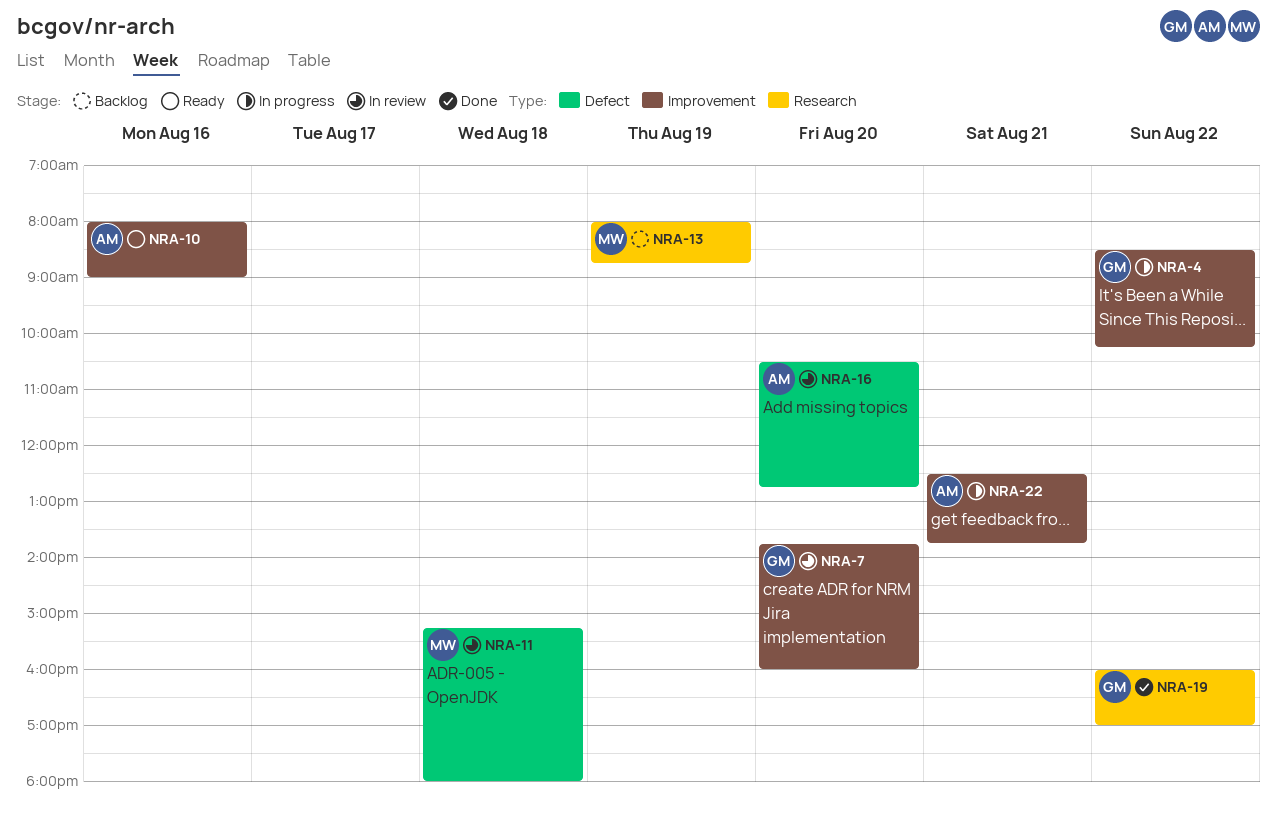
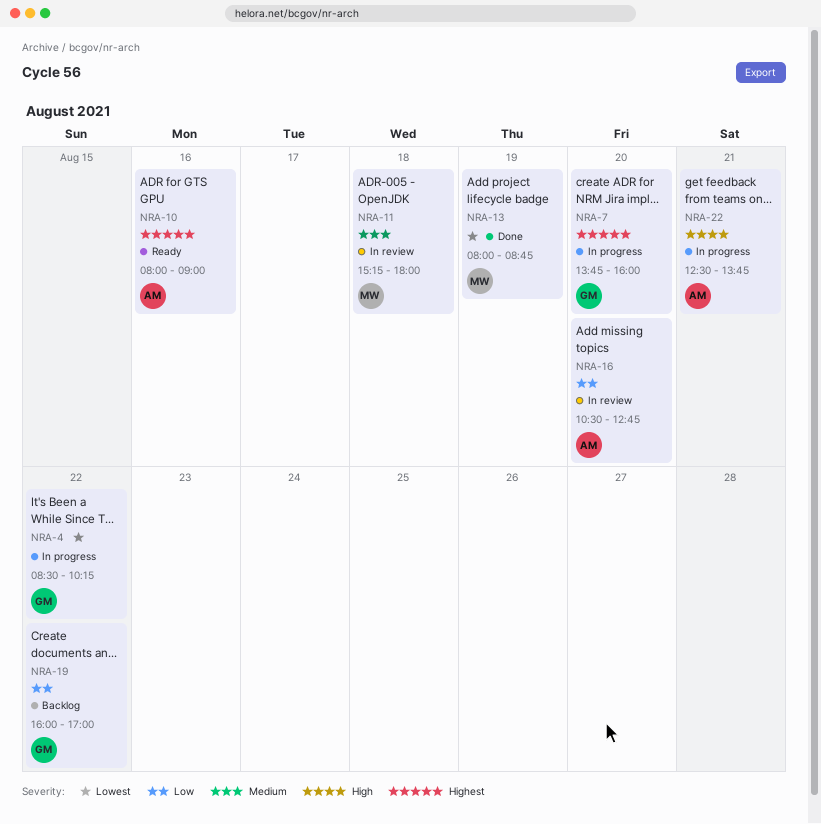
NRA-7, status: In review -> In progress
NRA-13, status: Backlog -> Done
NRA-19, status: Done -> Backlog

